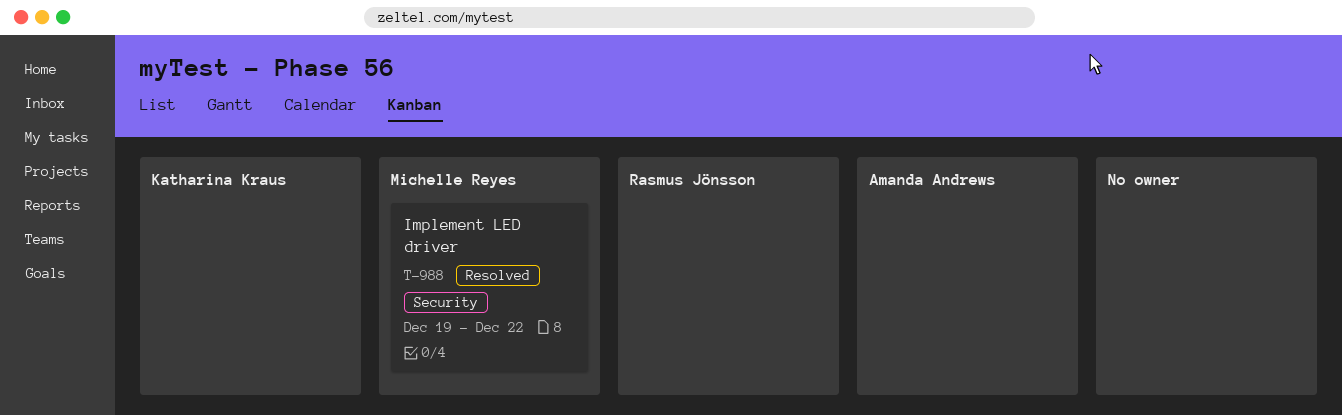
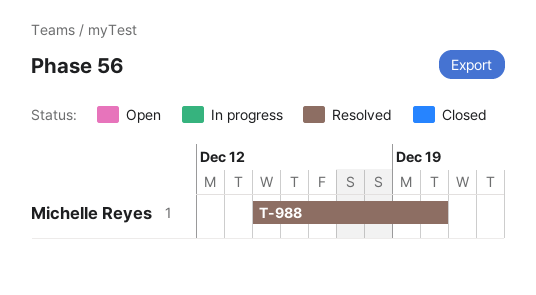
T-988, start: Dec 19 -> Dec 14
T-988, due: Dec 22 -> Dec 20

